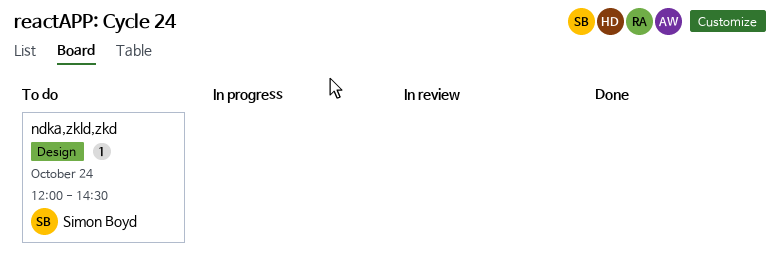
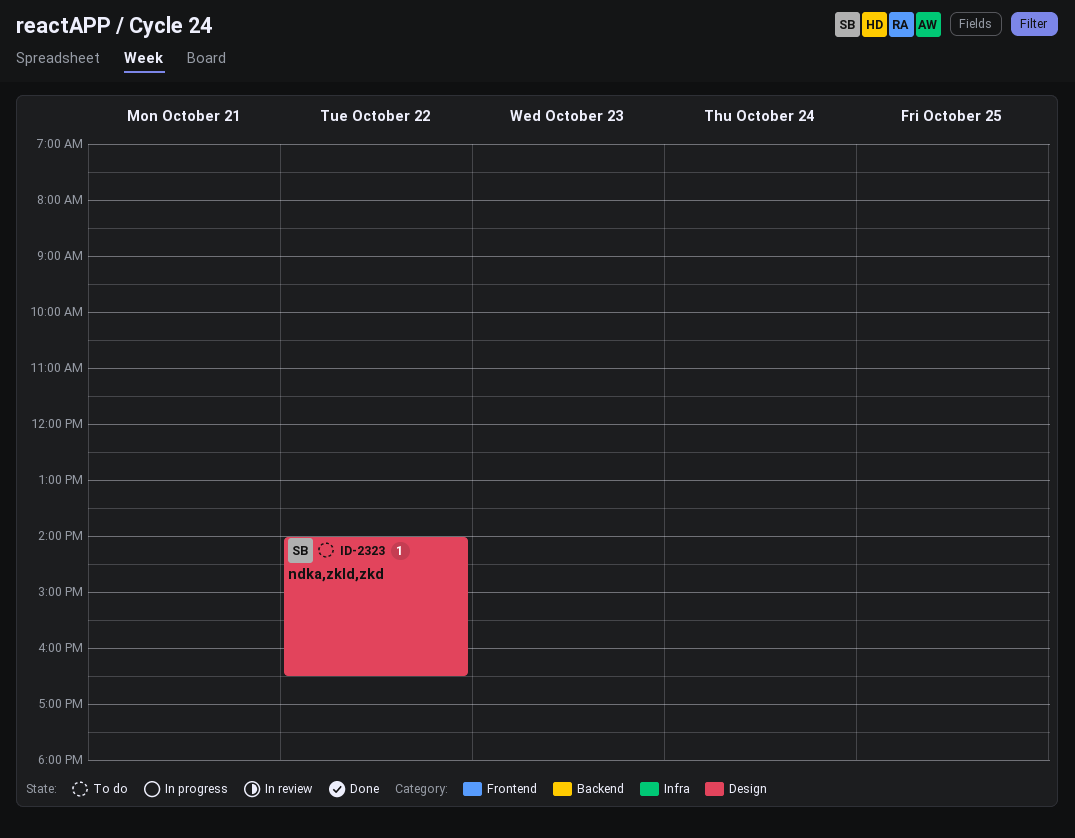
ndka,zkld,zkd, day: Oct 24 -> Oct 22
ndka,zkld,zkd, begins: 12:00 -> 14:00
ndka,zkld,zkd, ends: 14:30 -> 16:30

